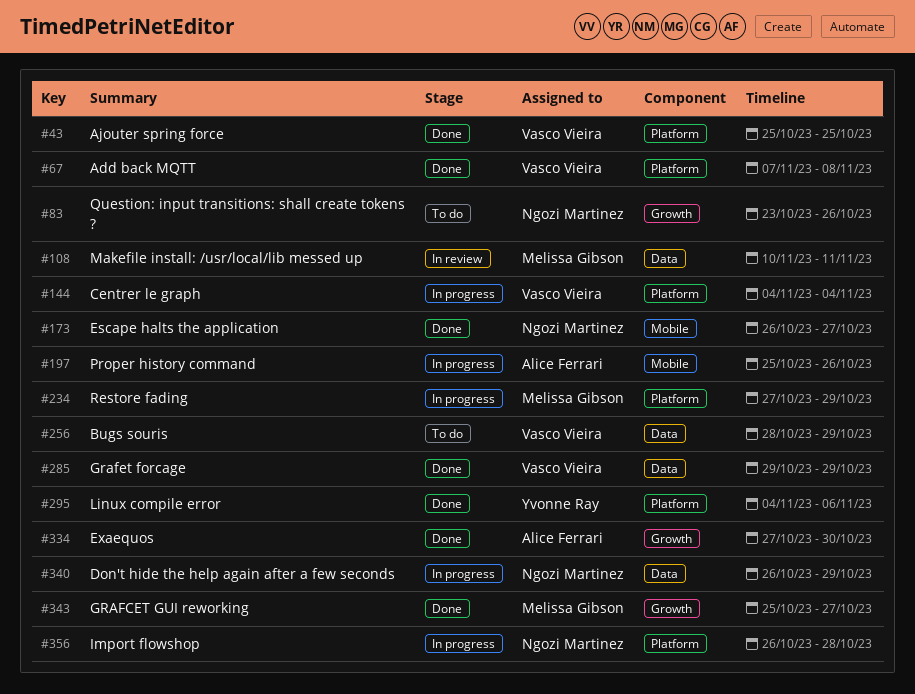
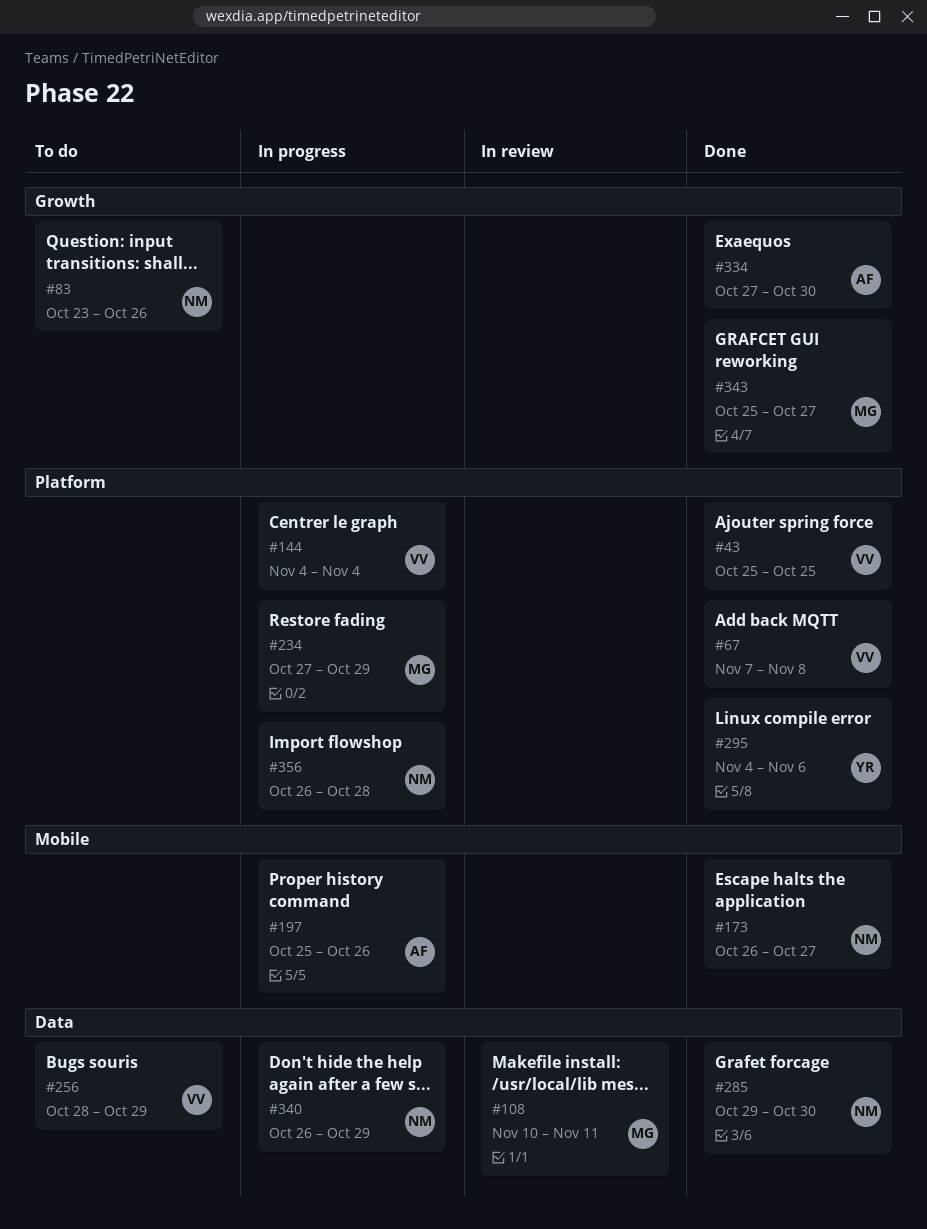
#285, owner: Vasco Vieira -> Ngozi Martinez
#285, due: Oct 29 -> Oct 30

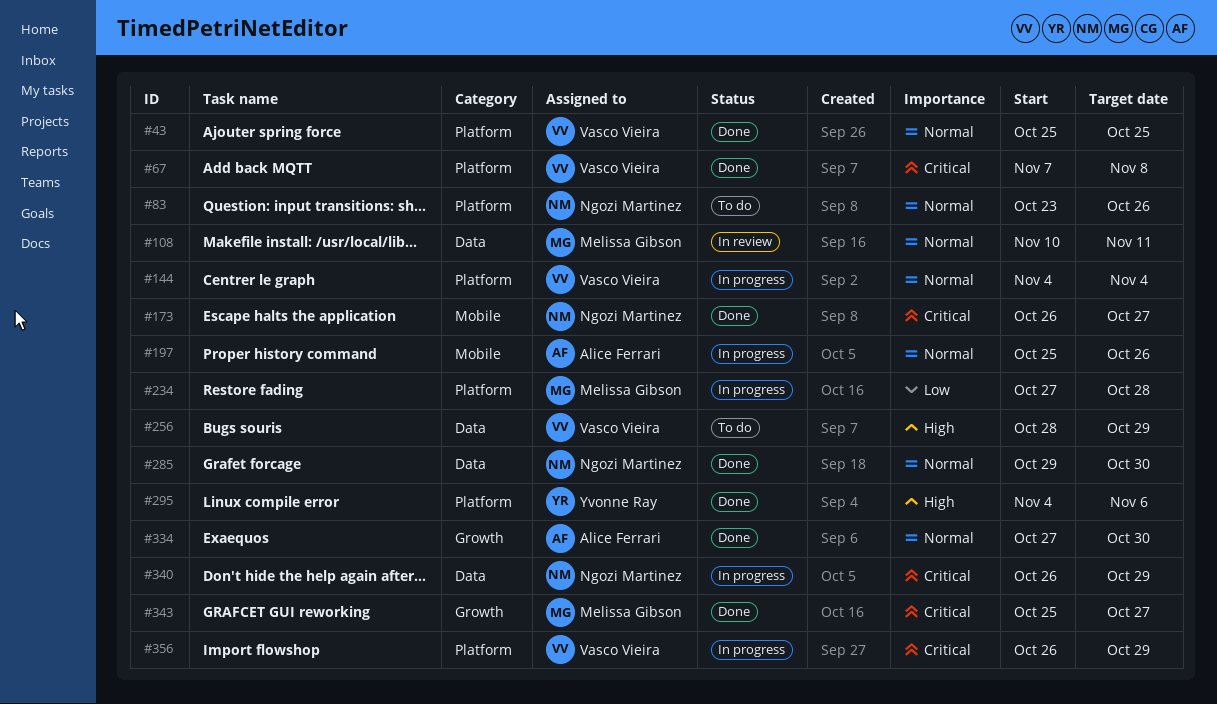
#83, label: Growth -> Platform
#234, due: Oct 29 -> Oct 28
#356, owner: Ngozi Martinez -> Vasco Vieira
#356, due: Oct 28 -> Oct 29

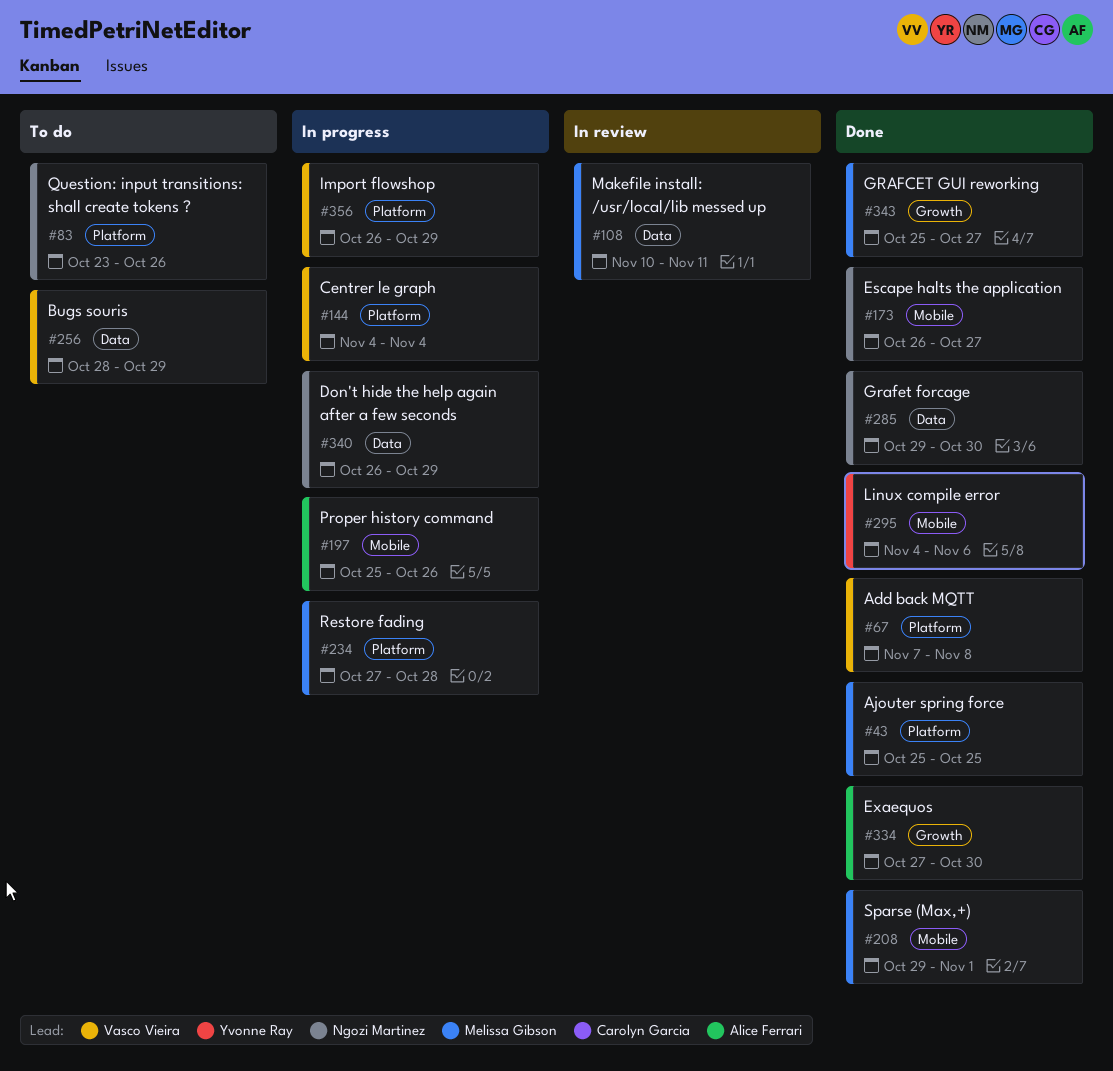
#43, owner: Vasco Vieira -> Melissa Gibson
#208: none -> present
#295, label: Platform -> Mobile

